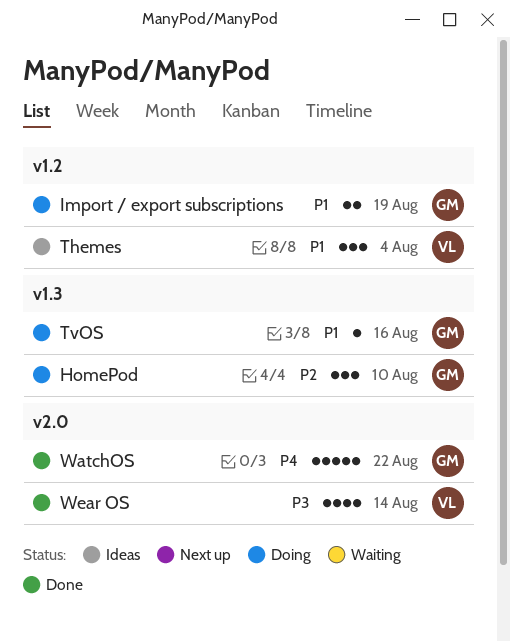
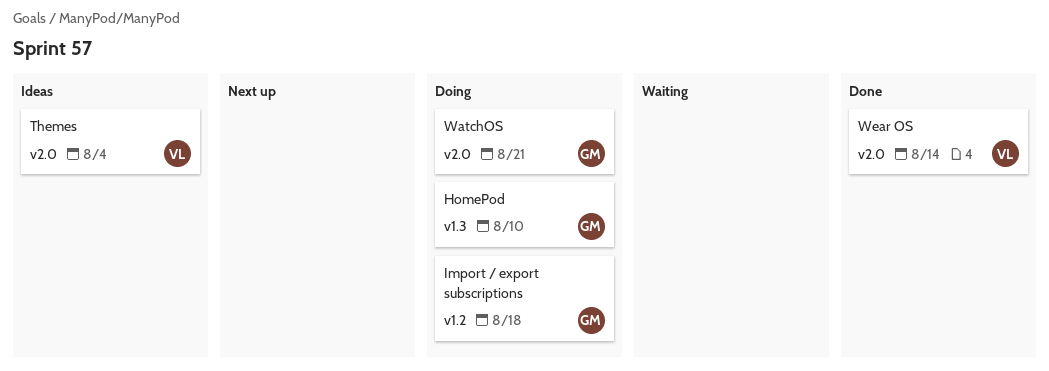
Import / export subscriptions, due: Aug 19 -> Aug 18
Themes, label: v1.2 -> v2.0
TvOS: present -> none
WatchOS, status: Done -> Doing
WatchOS, due: Aug 22 -> Aug 21

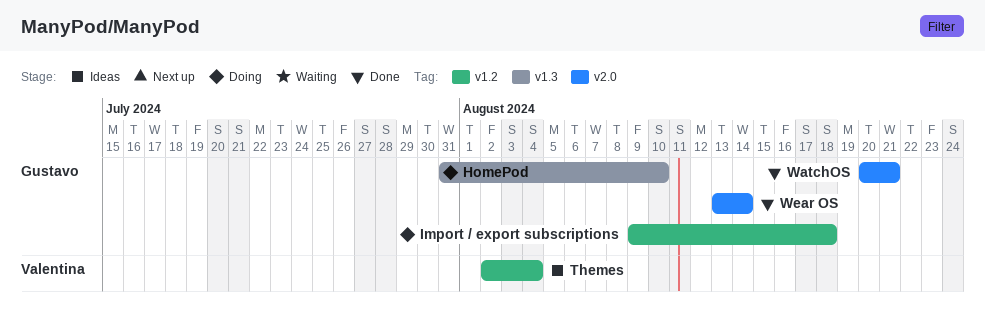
Themes, label: v2.0 -> v1.2
WatchOS, status: Doing -> Done
Wear OS, owner: Valentina -> Gustavo

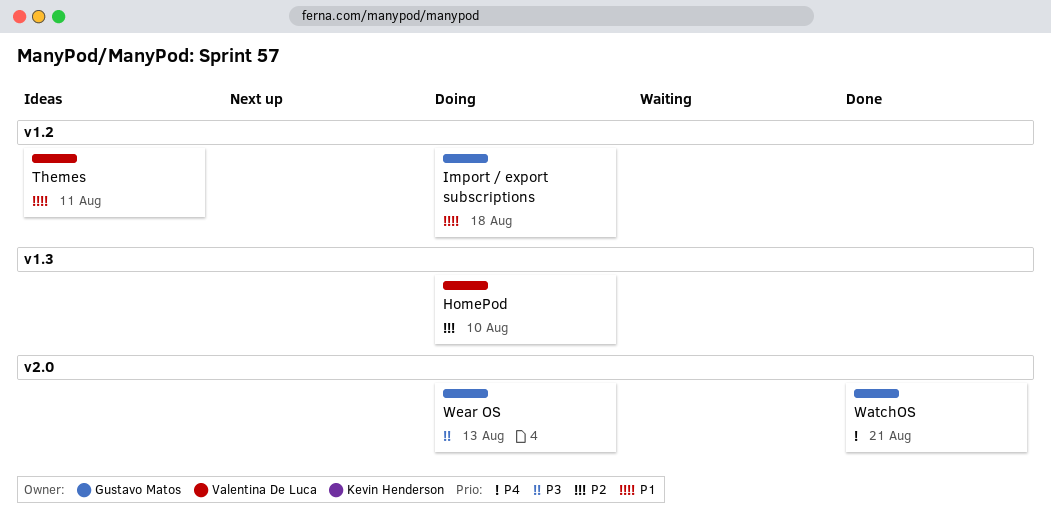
HomePod, owner: Gustavo Matos -> Valentina De Luca
Themes, due: Aug 4 -> Aug 11
Wear OS, status: Done -> Doing
Wear OS, due: Aug 14 -> Aug 13

